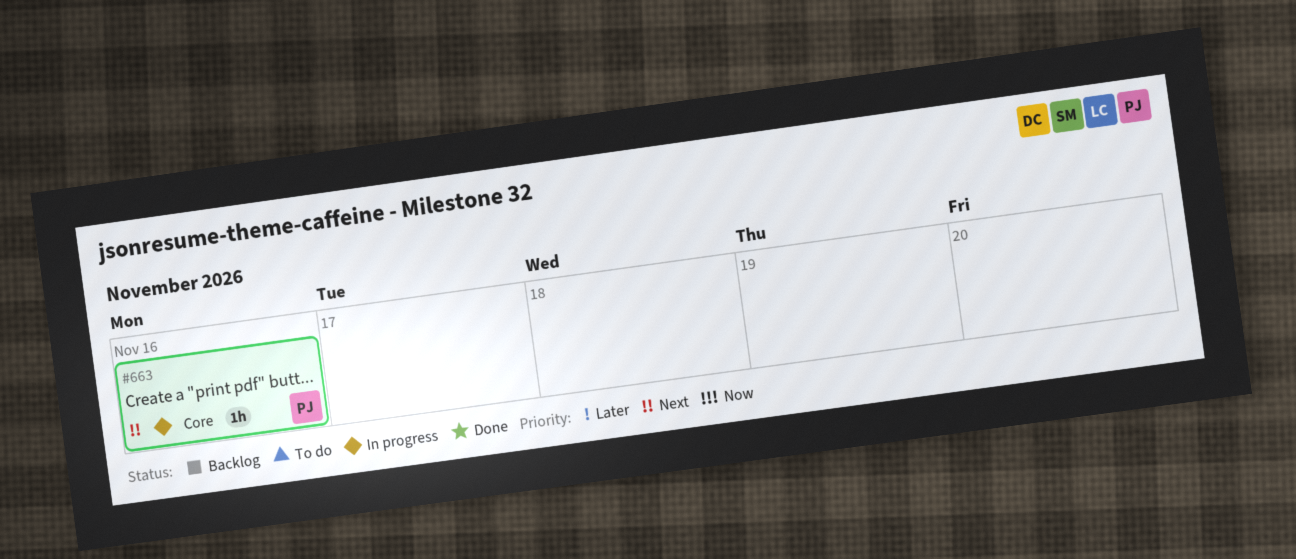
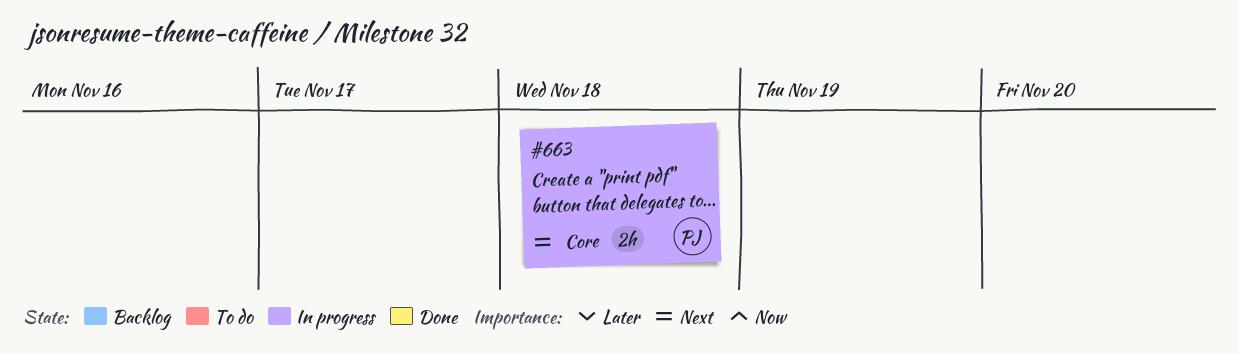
#663, estimate: 1h -> 2h
#663, due: Nov 16 -> Nov 18

